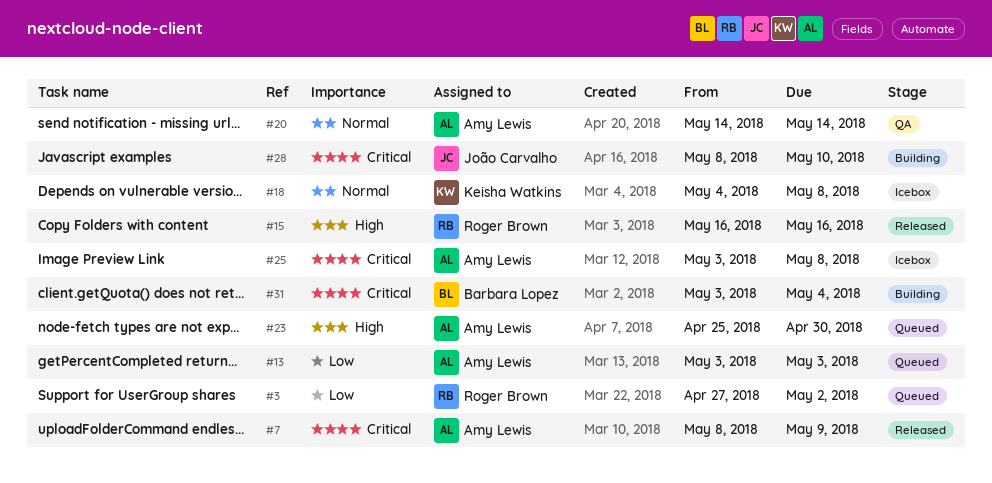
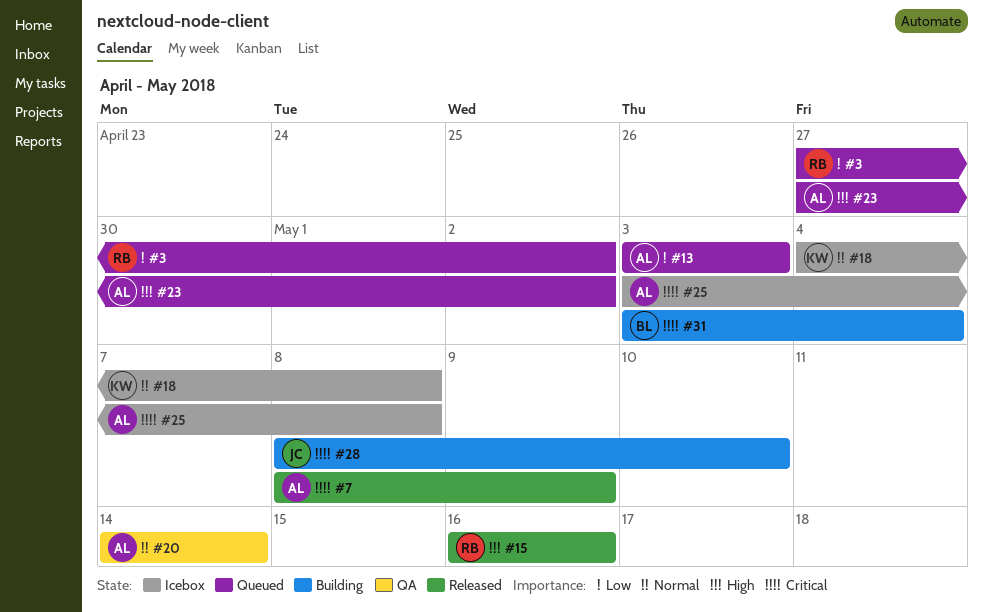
#23, start: Apr 25 -> Apr 27
#23, due: Apr 30 -> May 2

